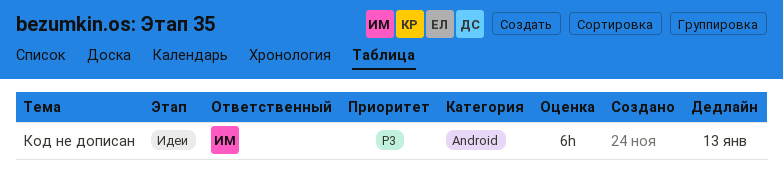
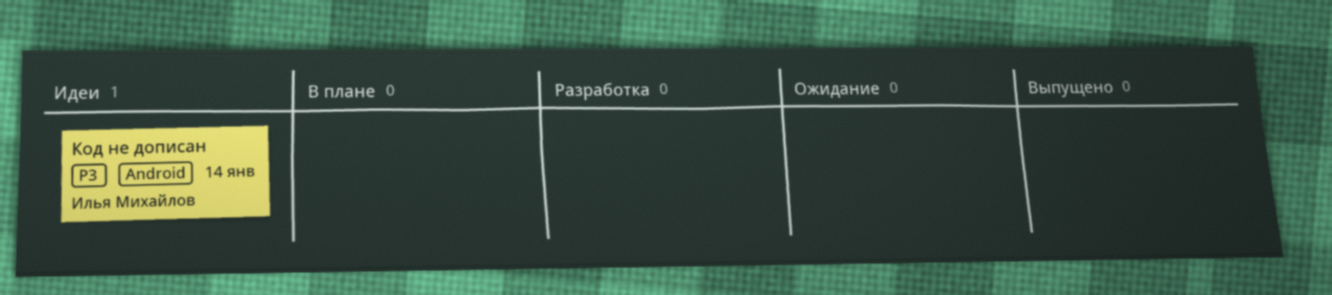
Код не дописан, due: Jan 13 -> Jan 14

